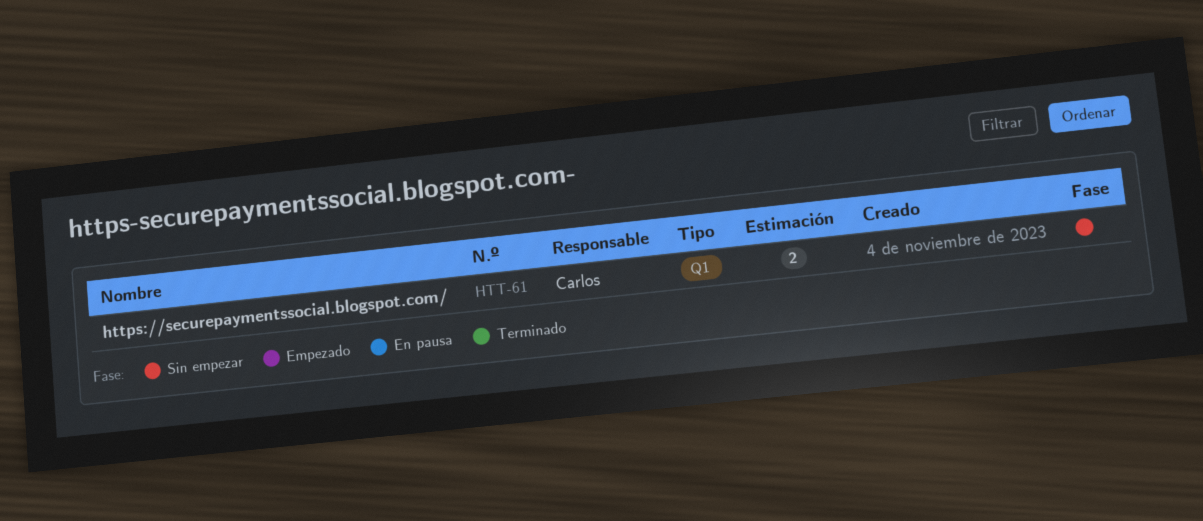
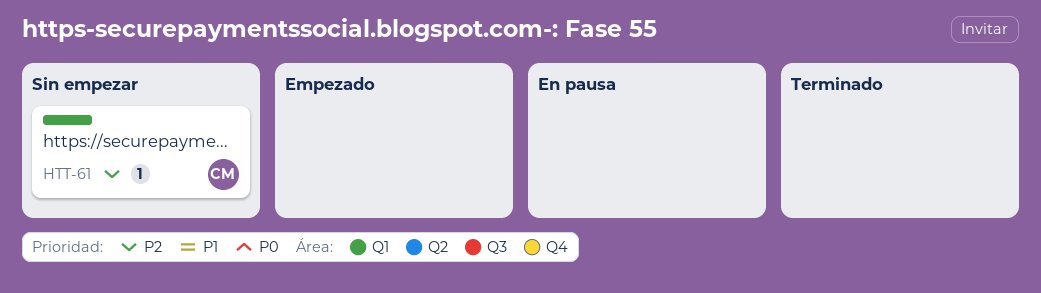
HTT-61, estimate: 2 -> 1

